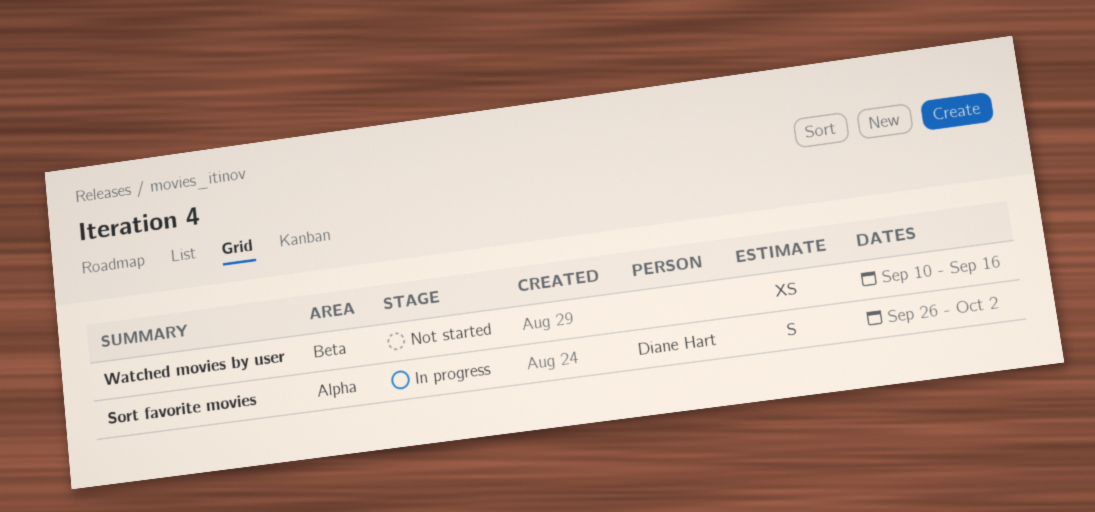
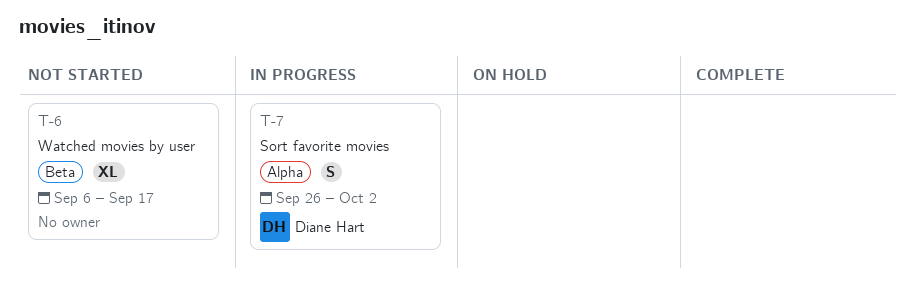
Watched movies by user, estimate: XS -> XL
Watched movies by user, start: Sep 10 -> Sep 6
Watched movies by user, due: Sep 16 -> Sep 17

